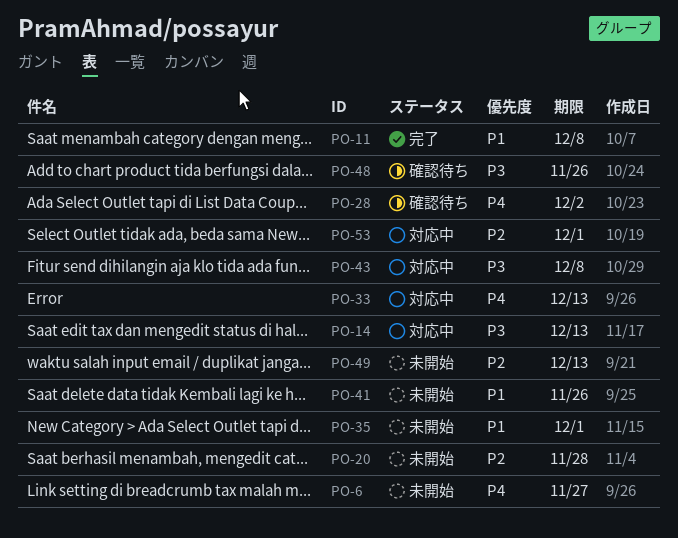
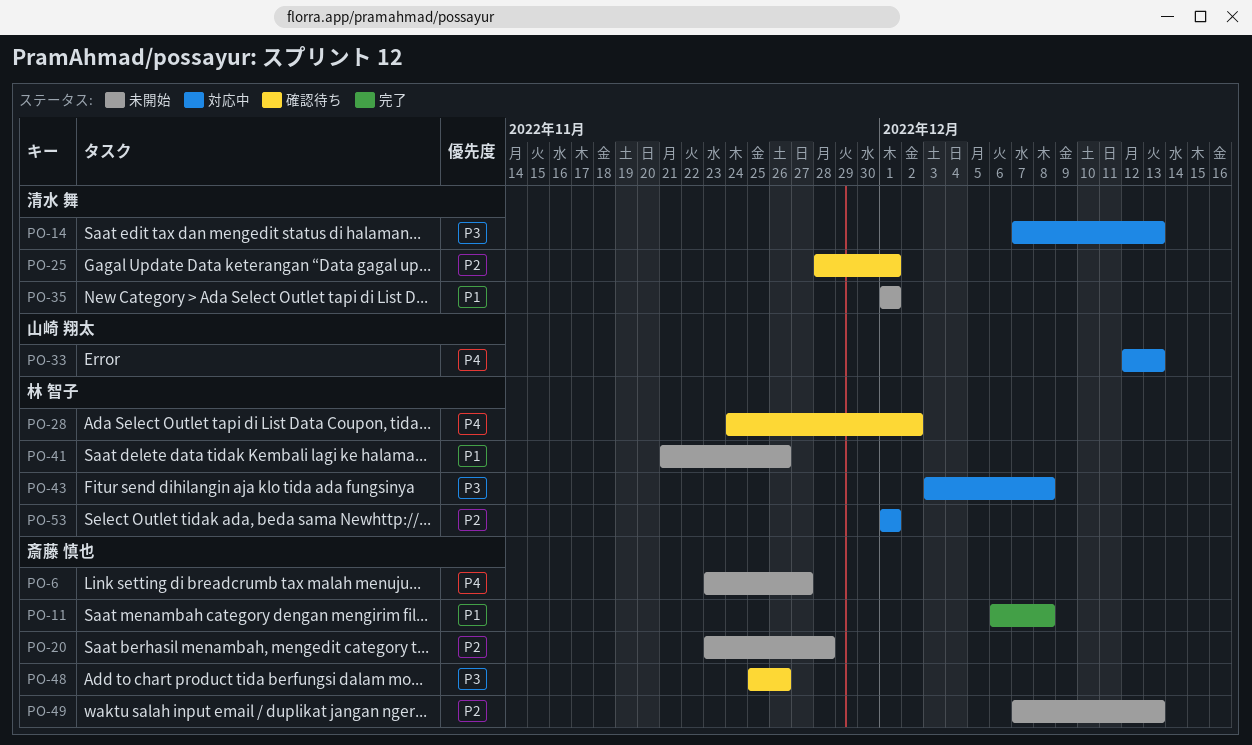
PO-25: none -> present

